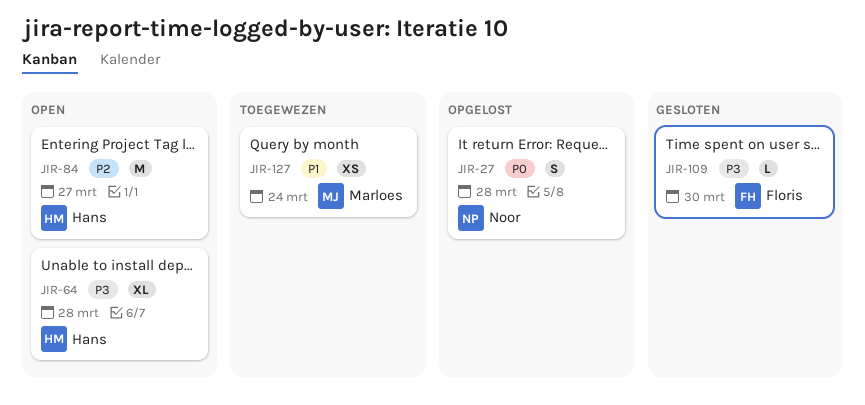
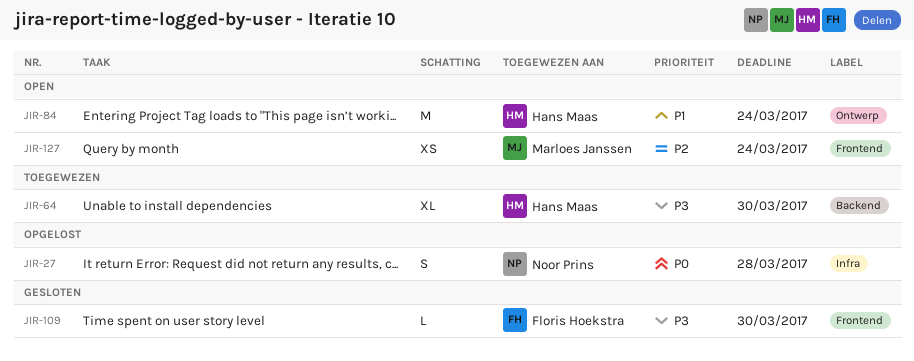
JIR-64, status: Open -> Toegewezen
JIR-64, due: Mar 28 -> Mar 30
JIR-84, priority: P2 -> P1
JIR-84, due: Mar 27 -> Mar 24
JIR-127, status: Toegewezen -> Open
JIR-127, priority: P1 -> P2

